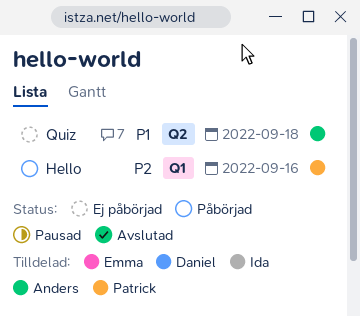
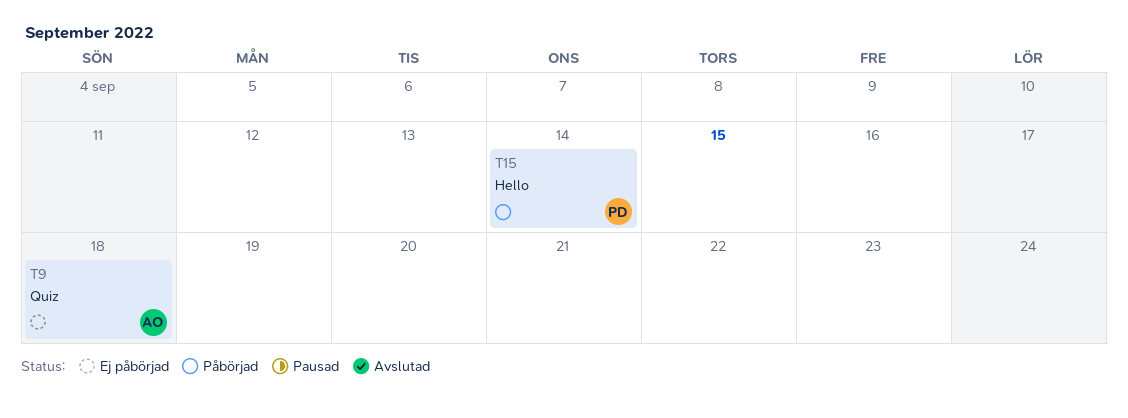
Hello, due: Sep 16 -> Sep 14

